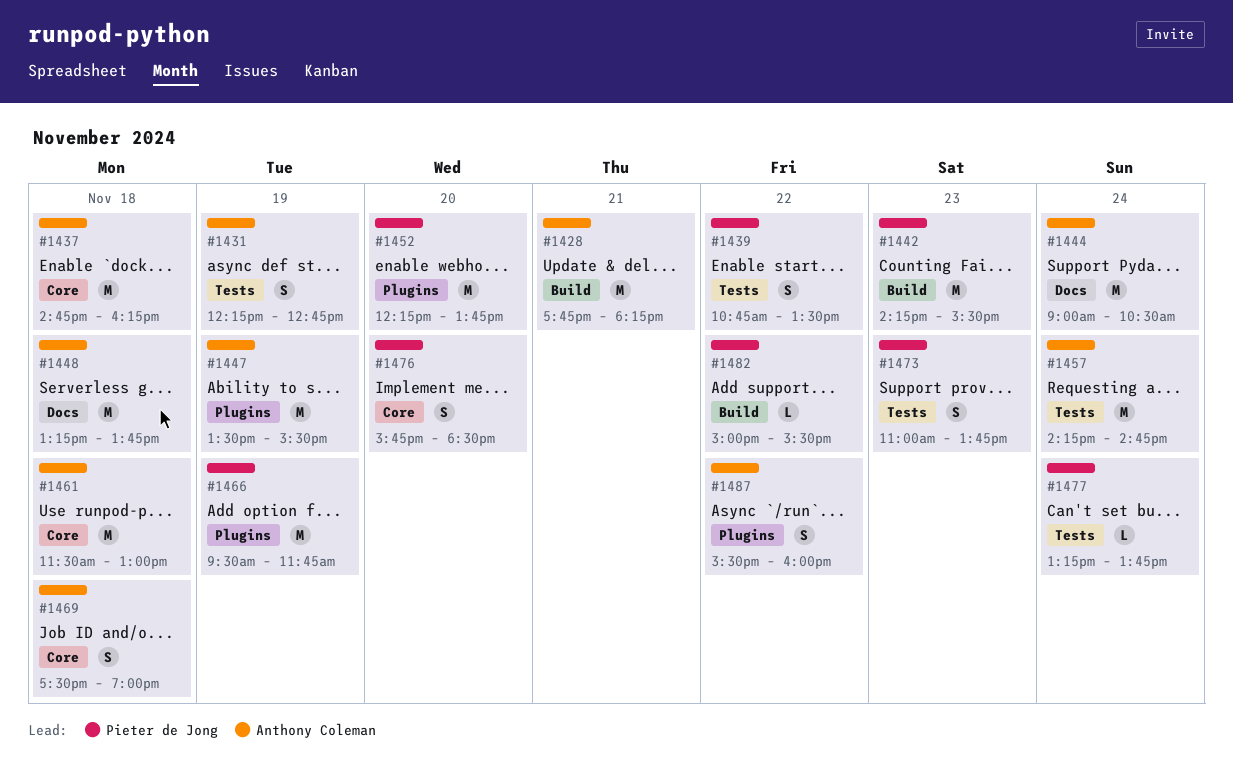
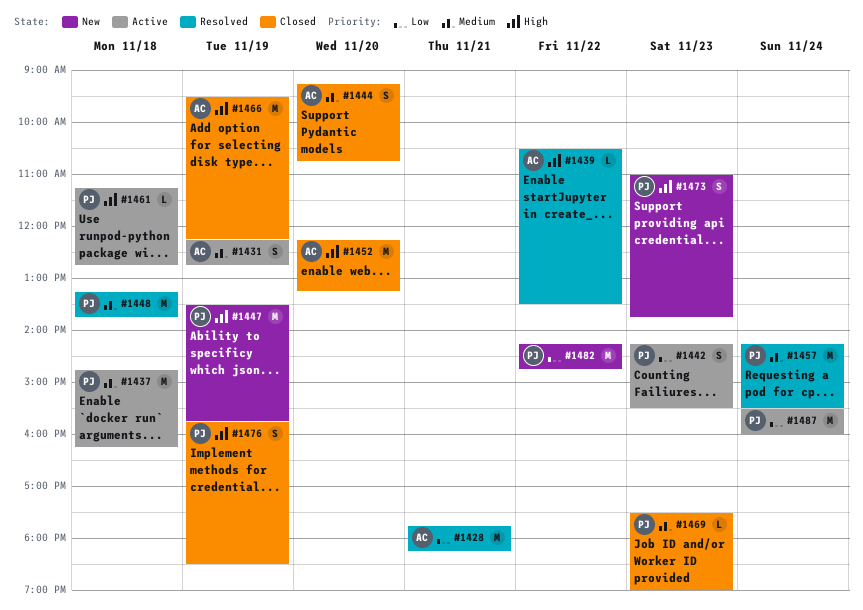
#1437, owner: Anthony Coleman -> Pieter de Jong
#1439, owner: Pieter de Jong -> Anthony Coleman
#1439, estimate: S -> L
#1439, begins: 10:45 -> 10:30
#1442, estimate: M -> S
#1444, estimate: M -> S
#1444, day: Nov 24 -> Nov 20
#1444, begins: 09:00 -> 09:15
#1444, ends: 10:30 -> 10:45
#1447, owner: Anthony Coleman -> Pieter de Jong
#1447, ends: 15:30 -> 15:45
#1448, owner: Anthony Coleman -> Pieter de Jong
#1452, owner: Pieter de Jong -> Anthony Coleman
#1452, ends: 13:45 -> 13:15
#1457, owner: Anthony Coleman -> Pieter de Jong
#1457, ends: 14:45 -> 15:30
#1461, owner: Anthony Coleman -> Pieter de Jong
#1461, estimate: M -> L
#1461, begins: 11:30 -> 11:15
#1461, ends: 13:00 -> 12:45
#1466, owner: Pieter de Jong -> Anthony Coleman
#1466, ends: 11:45 -> 12:15
#1469, owner: Anthony Coleman -> Pieter de Jong
#1469, estimate: S -> L
#1469, day: Nov 18 -> Nov 23
#1476, day: Nov 20 -> Nov 19
#1477: present -> none
#1482, estimate: L -> M
#1482, begins: 15:00 -> 14:15
#1482, ends: 15:30 -> 14:45
#1487, owner: Anthony Coleman -> Pieter de Jong
#1487, estimate: S -> M
#1487, day: Nov 22 -> Nov 24

